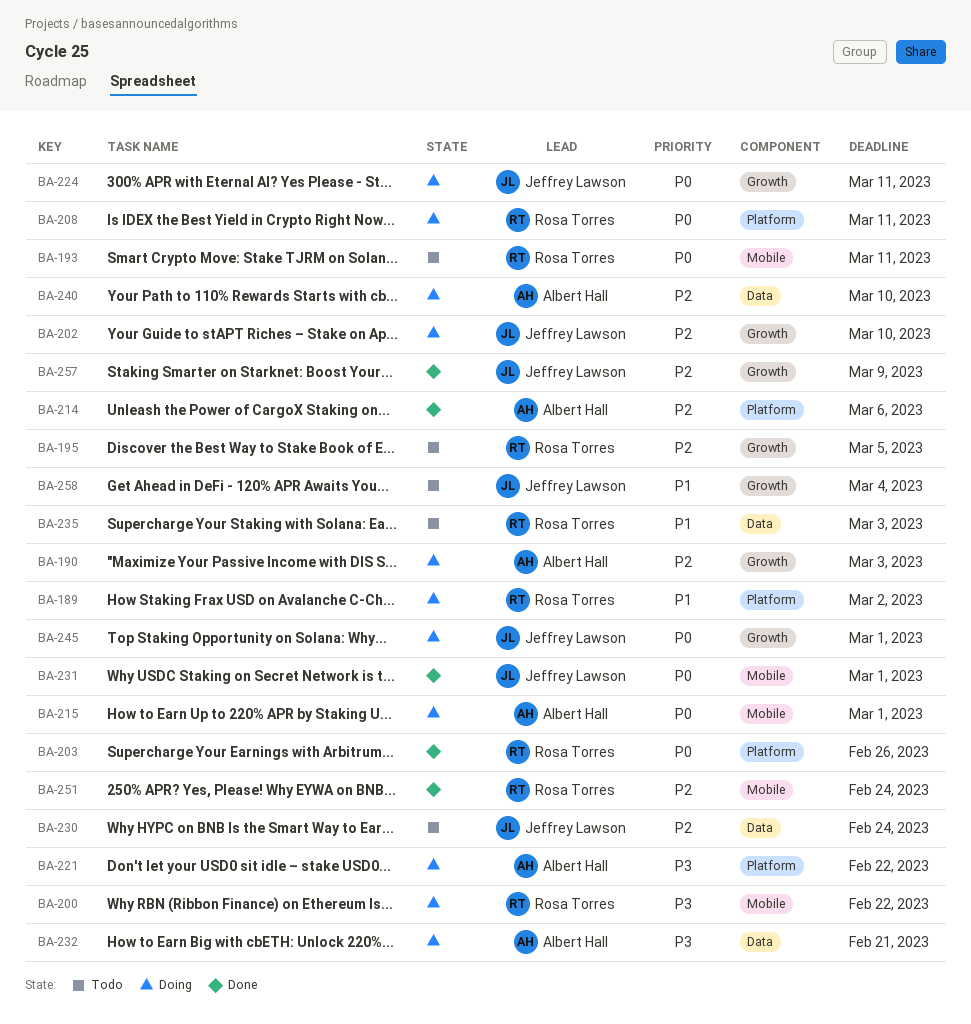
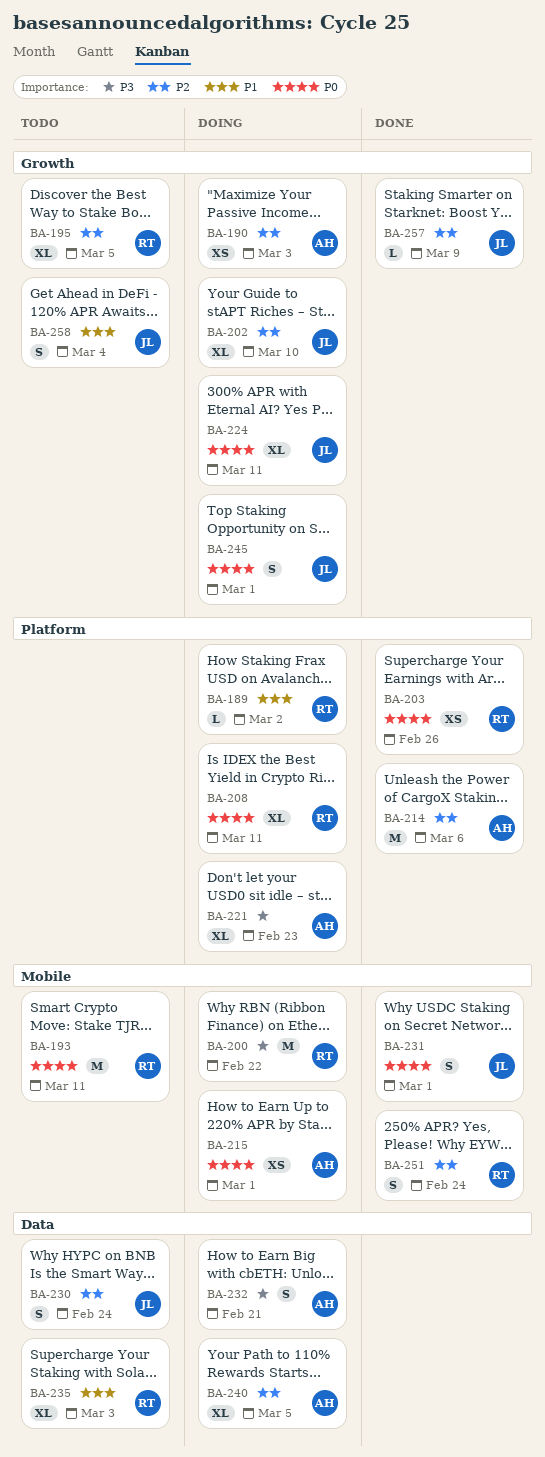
BA-221, due: Feb 22 -> Feb 23
BA-240, due: Mar 10 -> Mar 5

